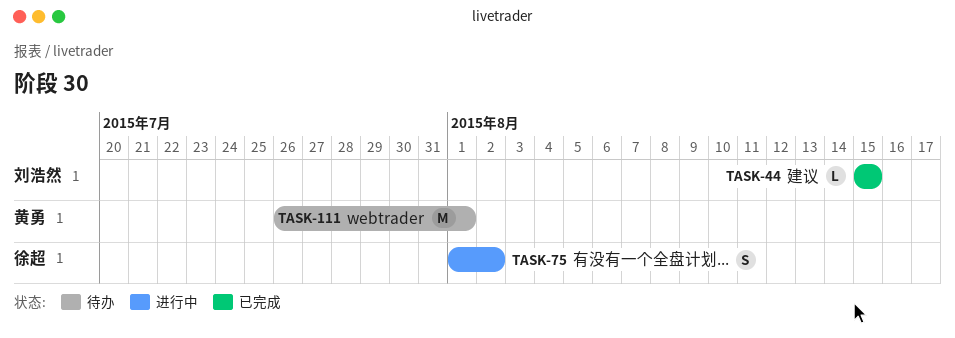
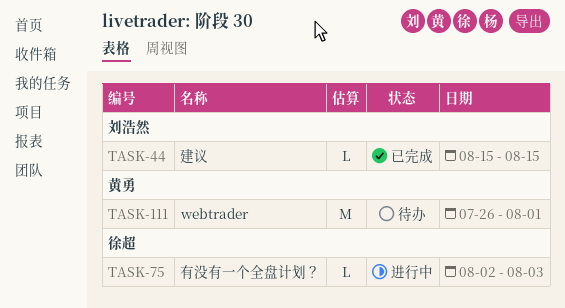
TASK-75, estimate: S -> L
TASK-75, start: Aug 1 -> Aug 2
TASK-75, due: Aug 2 -> Aug 3

